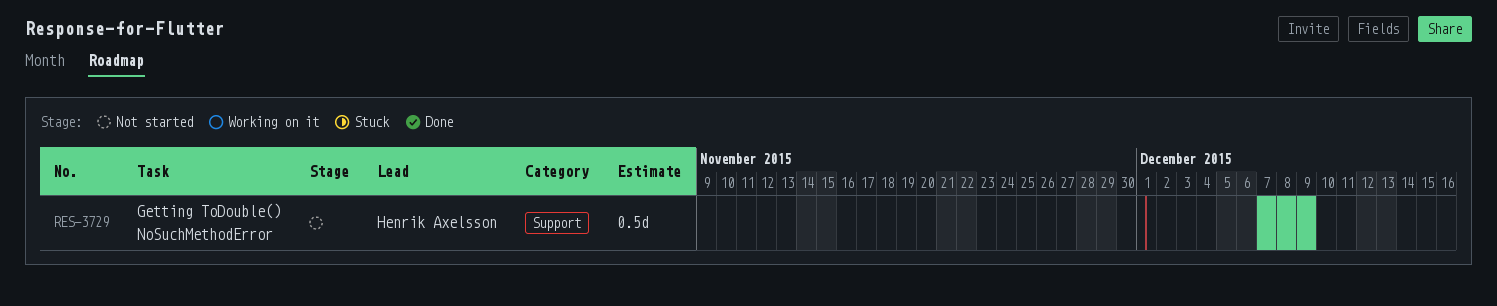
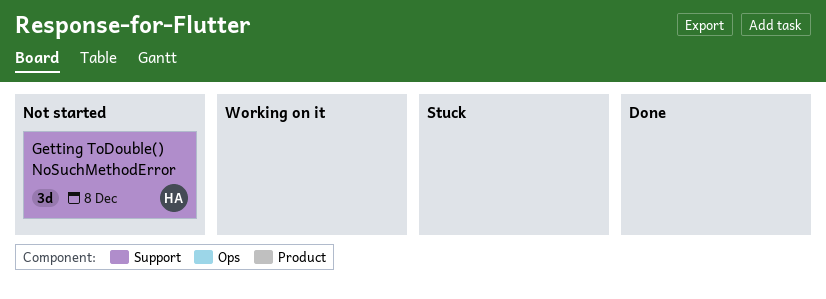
Getting ToDouble() NoSuchMethodError, estimate: 0.5d -> 3d
Getting ToDouble() NoSuchMethodError, due: Dec 9 -> Dec 8

